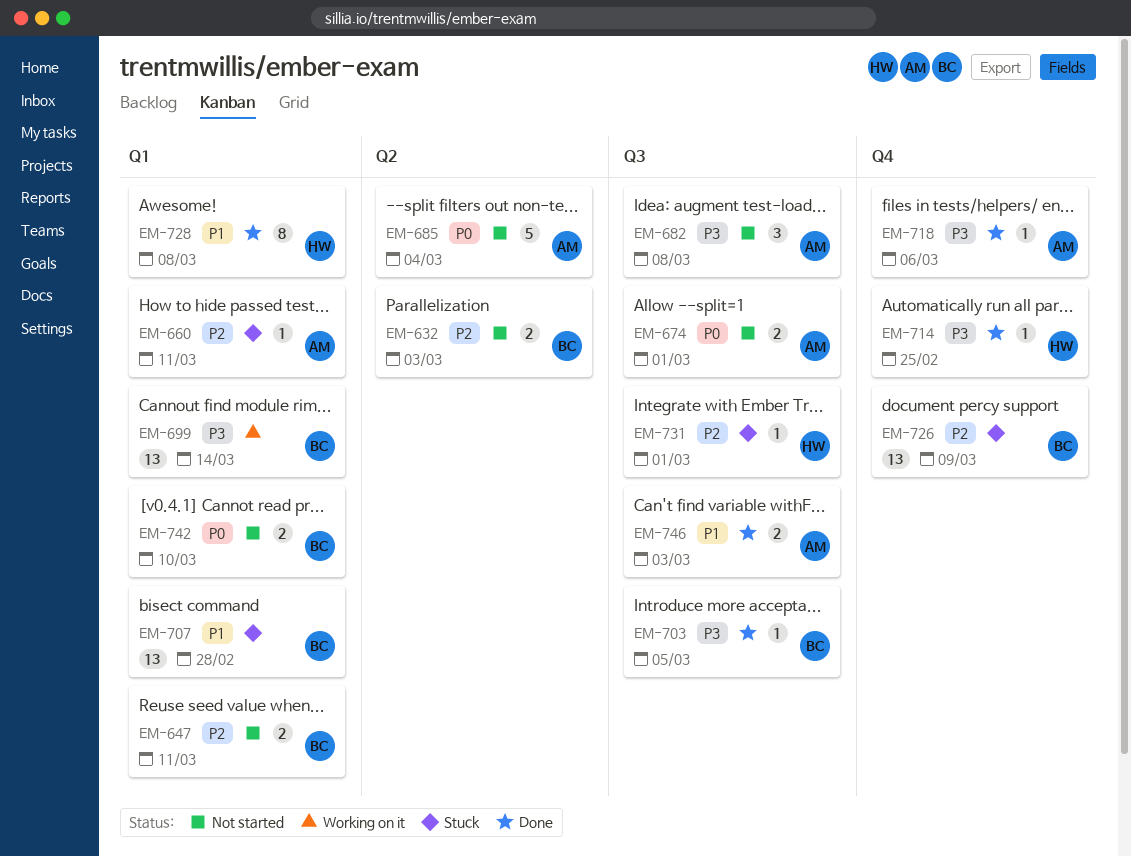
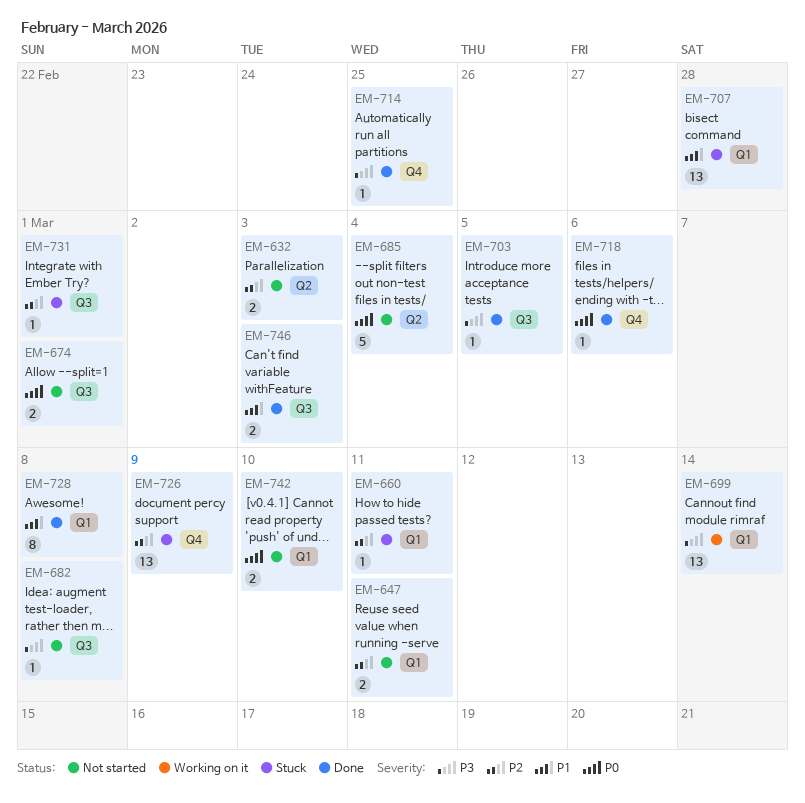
EM-682, estimate: 3 -> 1
EM-718, priority: P3 -> P0

